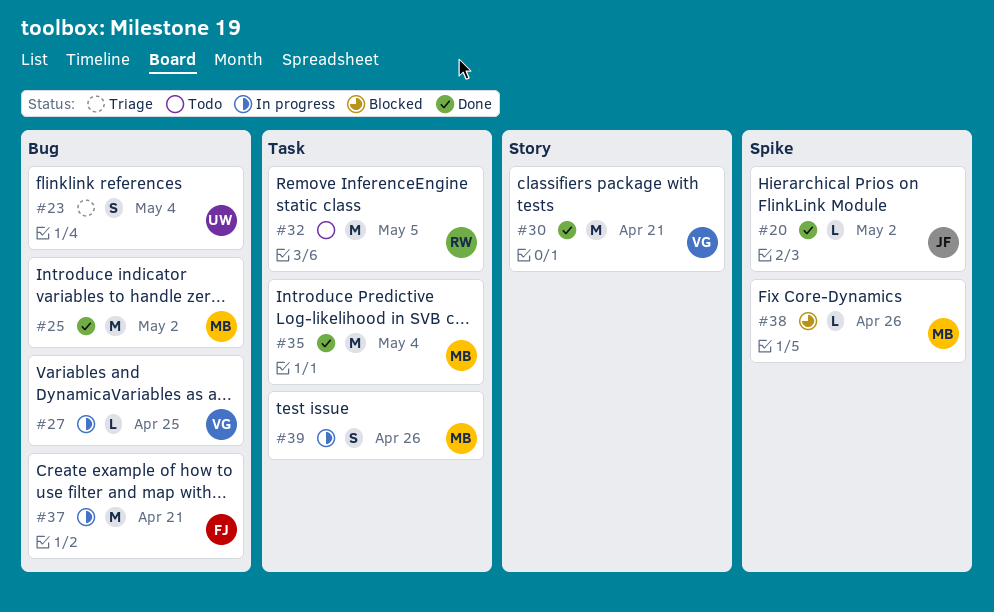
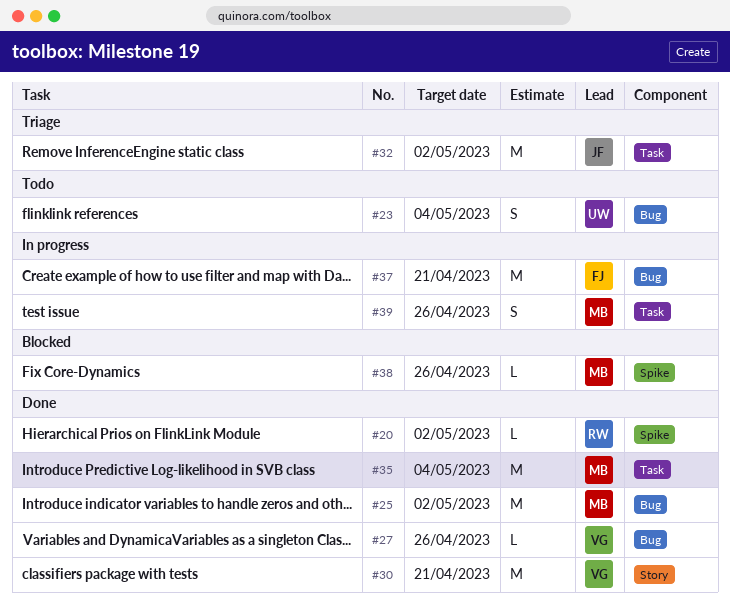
#20, owner: JF -> RW
#23, status: Triage -> Todo
#27, status: In progress -> Done
#27, due: Apr 25 -> Apr 26
#32, status: Todo -> Triage
#32, owner: RW -> JF
#32, due: May 5 -> May 2

